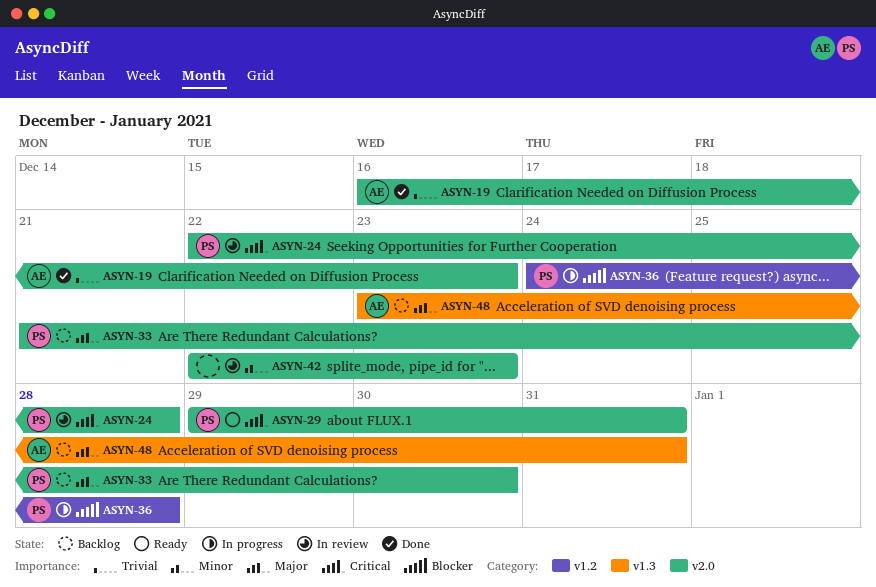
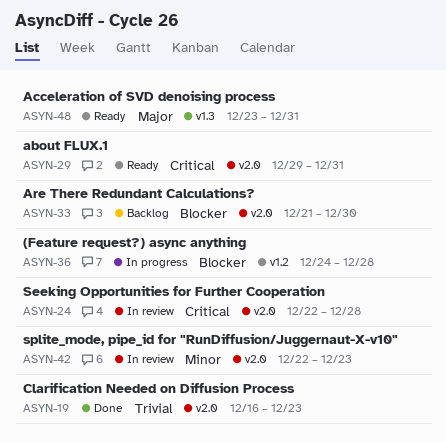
ASYN-33, priority: Major -> Blocker
ASYN-48, status: Backlog -> Ready

